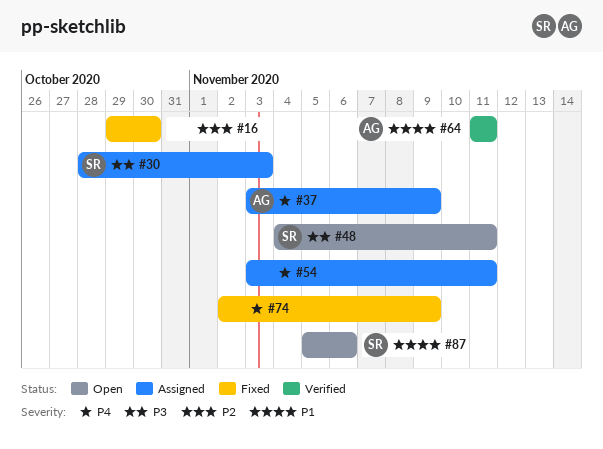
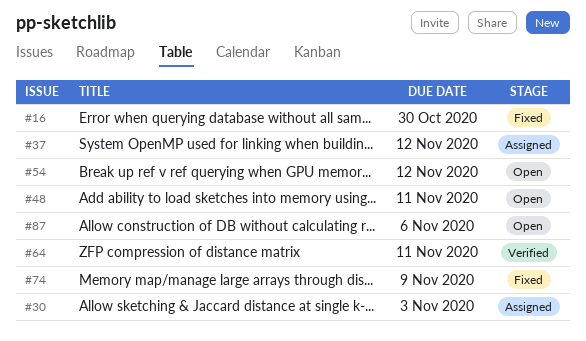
#37, due: Nov 9 -> Nov 12
#54, status: Assigned -> Open
#54, due: Nov 11 -> Nov 12

